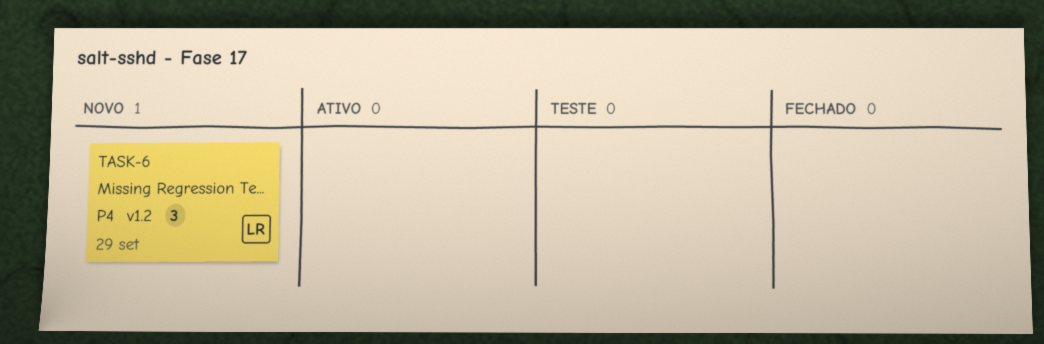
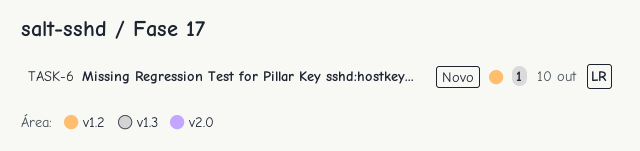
TASK-6, estimate: 3 -> 1
TASK-6, due: Sep 29 -> Oct 10

